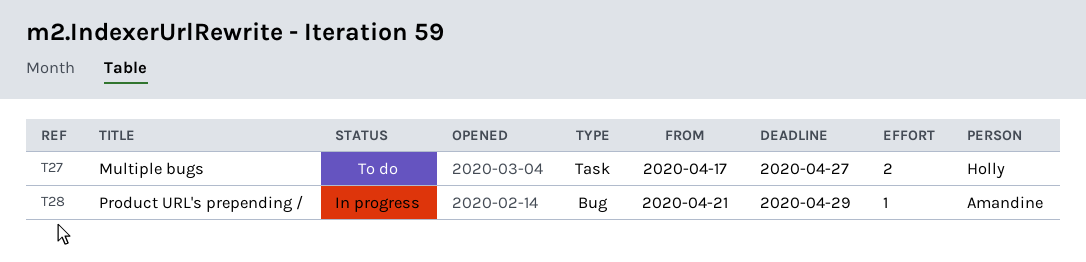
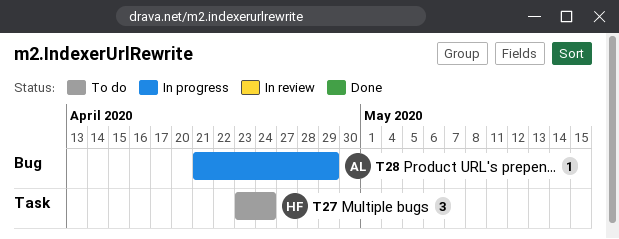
T27, estimate: 2 -> 3
T27, start: Apr 17 -> Apr 23
T27, due: Apr 27 -> Apr 24

